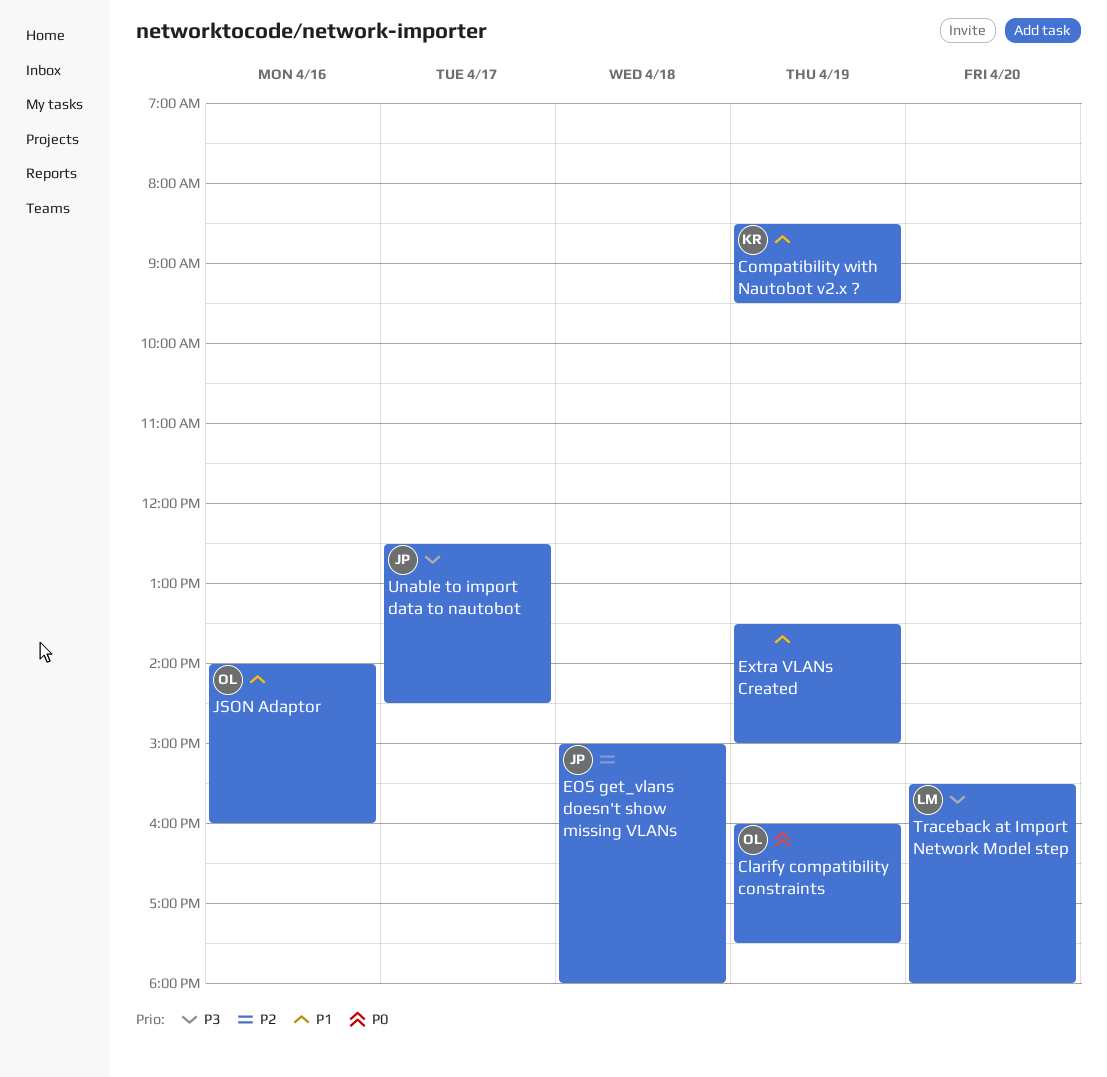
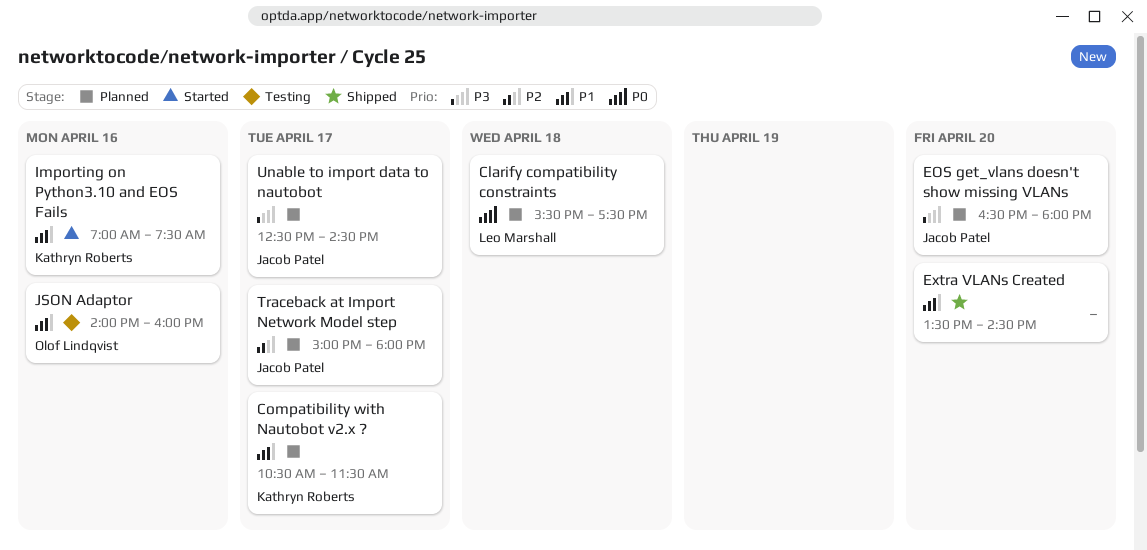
Clarify compatibility constraints, owner: Olof Lindqvist -> Leo Marshall
Clarify compatibility constraints, day: Apr 19 -> Apr 18
Clarify compatibility constraints, begins: 16:00 -> 15:30
Compatibility with Nautobot v2.x ?, day: Apr 19 -> Apr 17
Compatibility with Nautobot v2.x ?, begins: 08:30 -> 10:30
Compatibility with Nautobot v2.x ?, ends: 09:30 -> 11:30
EOS get_vlans doesn't show missing VLANs, priority: P2 -> P3
EOS get_vlans doesn't show missing VLANs, day: Apr 18 -> Apr 20
EOS get_vlans doesn't show missing VLANs, begins: 15:00 -> 16:30
Extra VLANs Created, day: Apr 19 -> Apr 20
Extra VLANs Created, ends: 15:00 -> 14:30
Importing on Python3.10 and EOS Fails: none -> present
Traceback at Import Network Model step, owner: Leo Marshall -> Jacob Patel
Traceback at Import Network Model step, priority: P3 -> P2
Traceback at Import Network Model step, day: Apr 20 -> Apr 17
Traceback at Import Network Model step, begins: 15:30 -> 15:00

